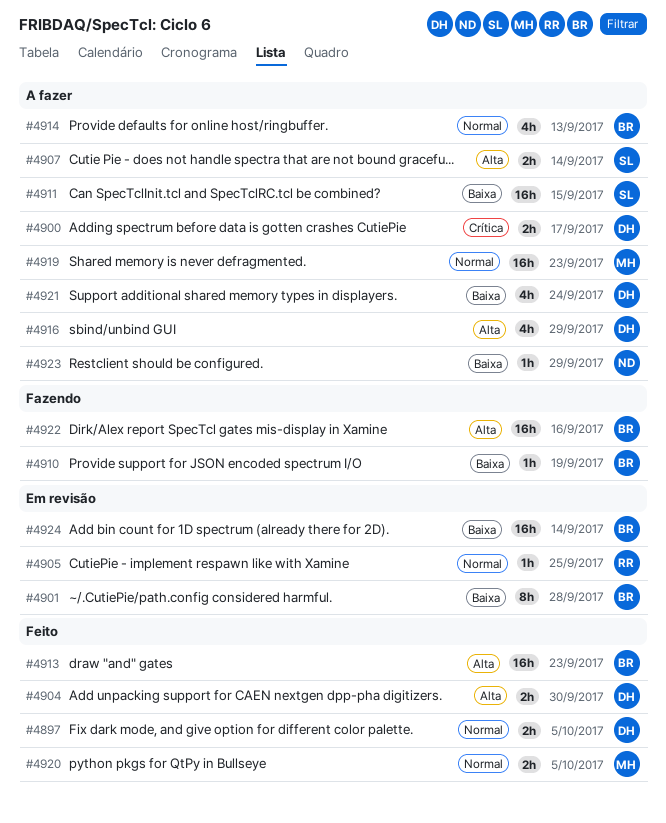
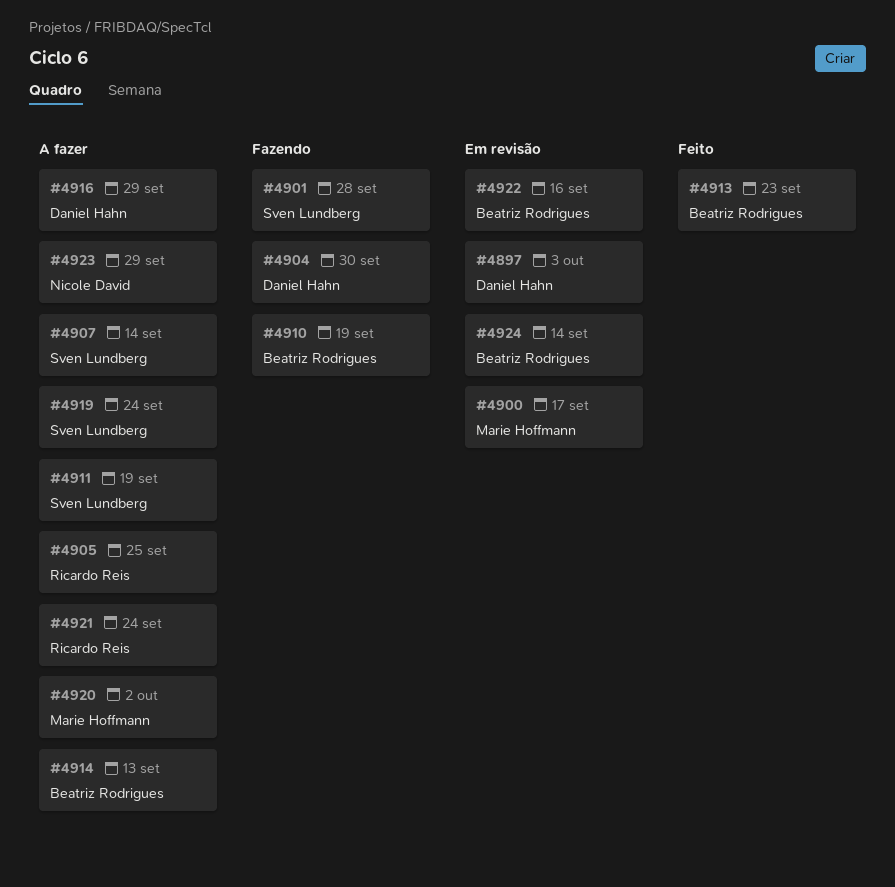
#4897, status: Feito -> Em revisão
#4897, due: Oct 5 -> Oct 3
#4900, status: A fazer -> Em revisão
#4900, owner: Daniel Hahn -> Marie Hoffmann
#4901, status: Em revisão -> Fazendo
#4901, owner: Beatriz Rodrigues -> Sven Lundberg
#4904, status: Feito -> Fazendo
#4905, status: Em revisão -> A fazer
#4911, due: Sep 15 -> Sep 19
#4919, owner: Marie Hoffmann -> Sven Lundberg
#4919, due: Sep 23 -> Sep 24
#4920, status: Feito -> A fazer
#4920, due: Oct 5 -> Oct 2
#4921, owner: Daniel Hahn -> Ricardo Reis
#4922, status: Fazendo -> Em revisão

